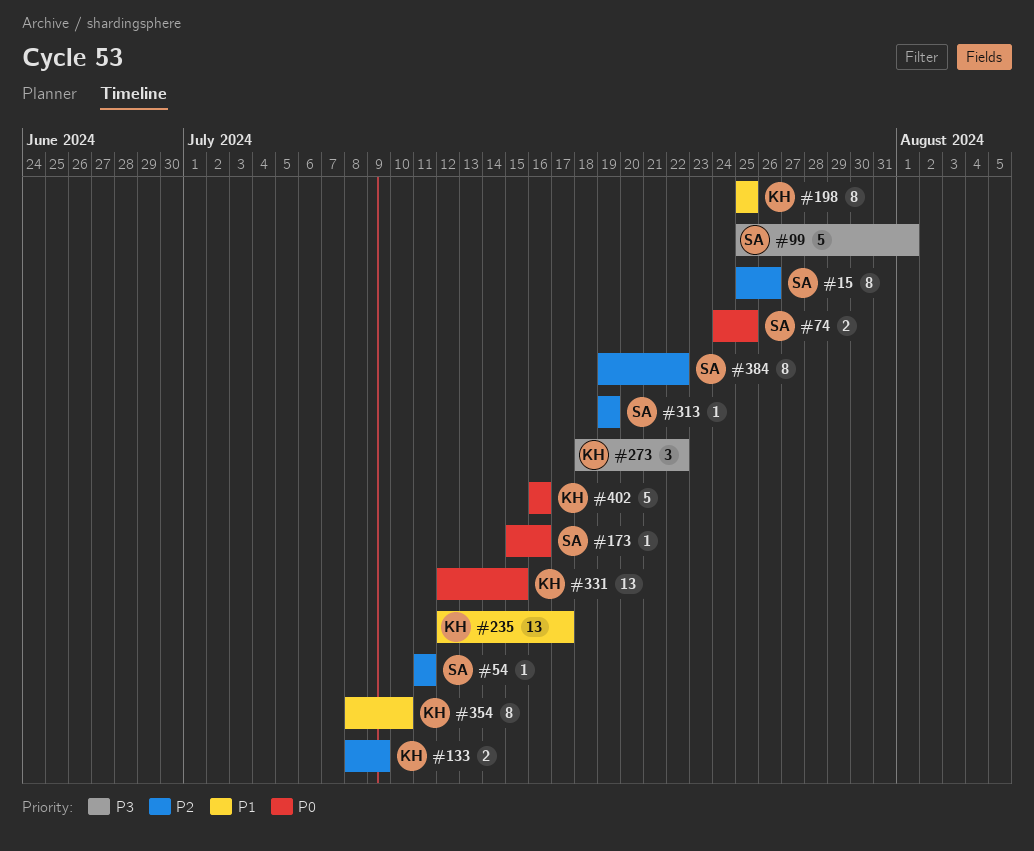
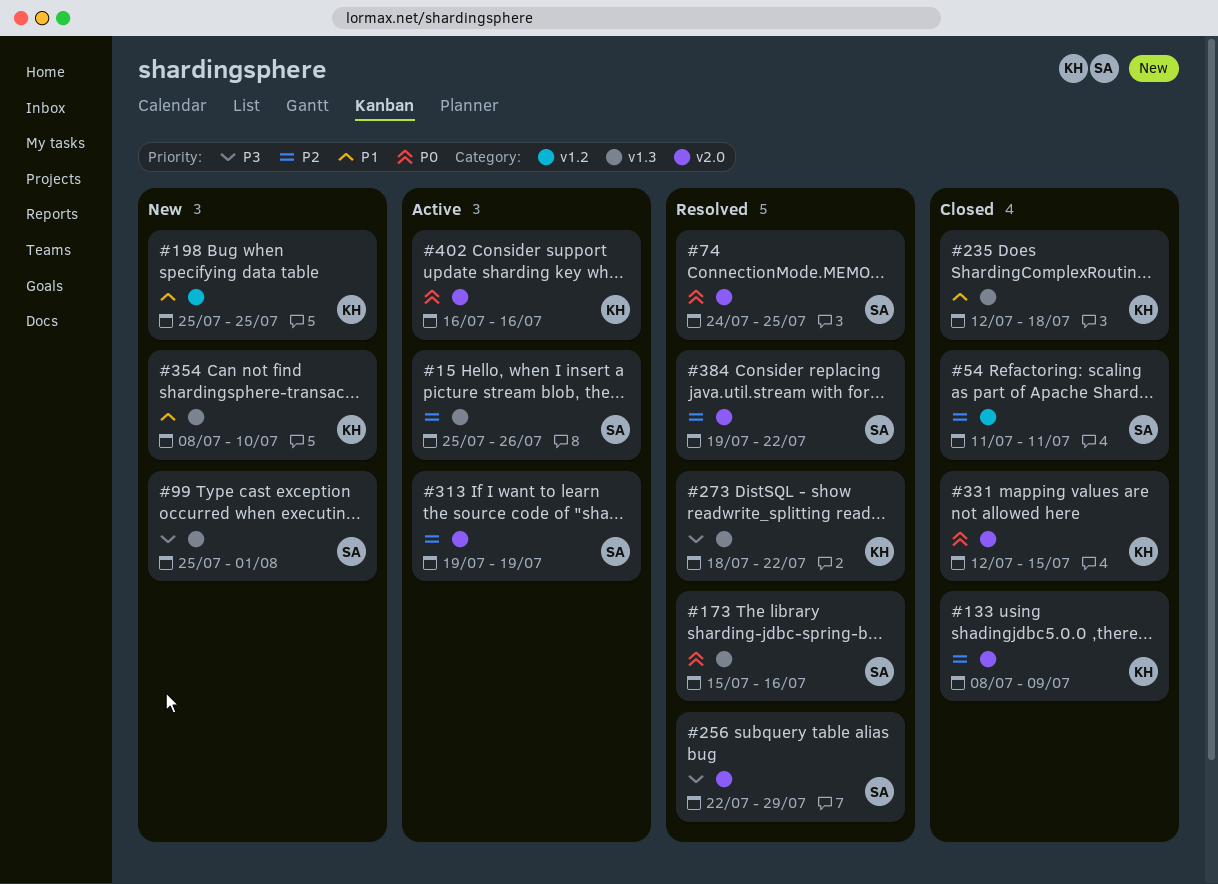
#235, due: Jul 17 -> Jul 18
#256: none -> present

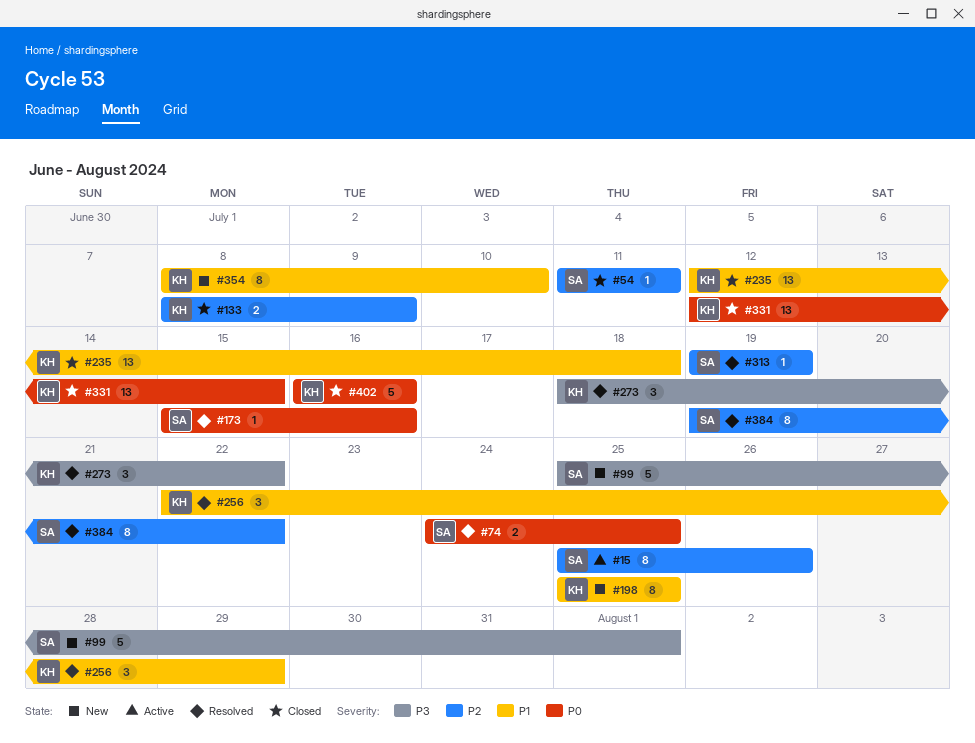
#256, owner: SA -> KH
#256, priority: P3 -> P1
#313, status: Active -> Resolved
#402, status: Active -> Closed

